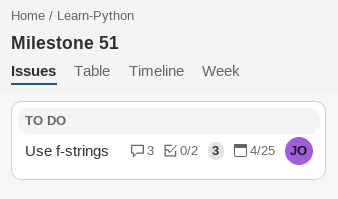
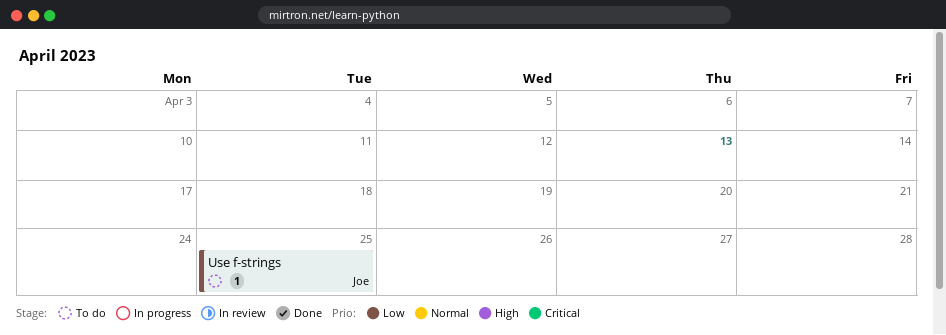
Use f-strings, estimate: 3 -> 1

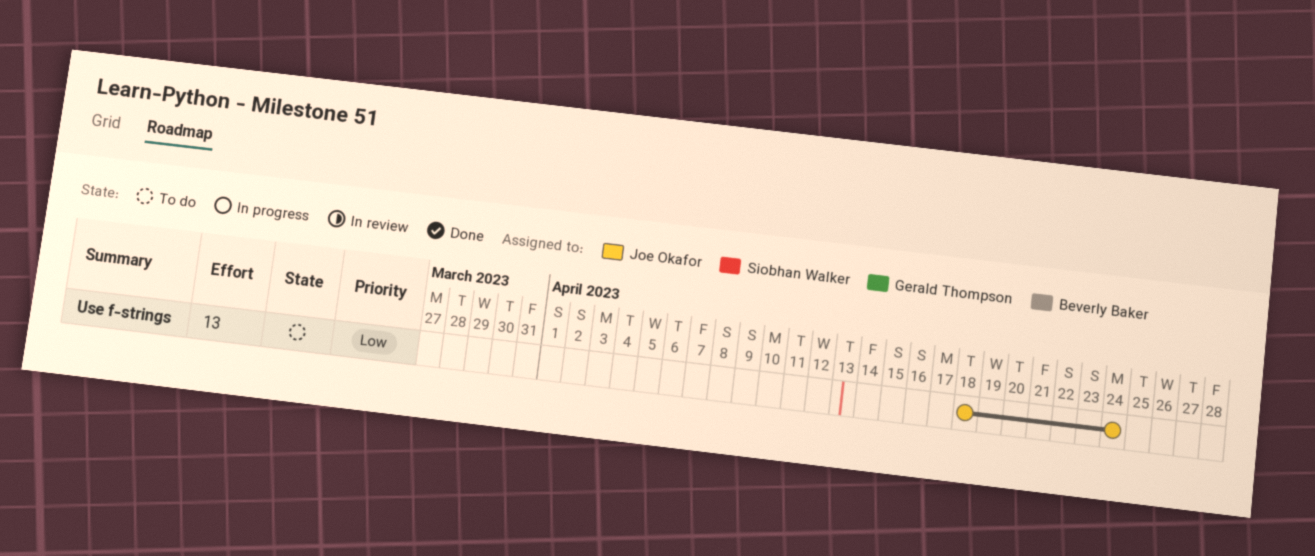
Use f-strings, estimate: 1 -> 13
Use f-strings, due: Apr 25 -> Apr 24

